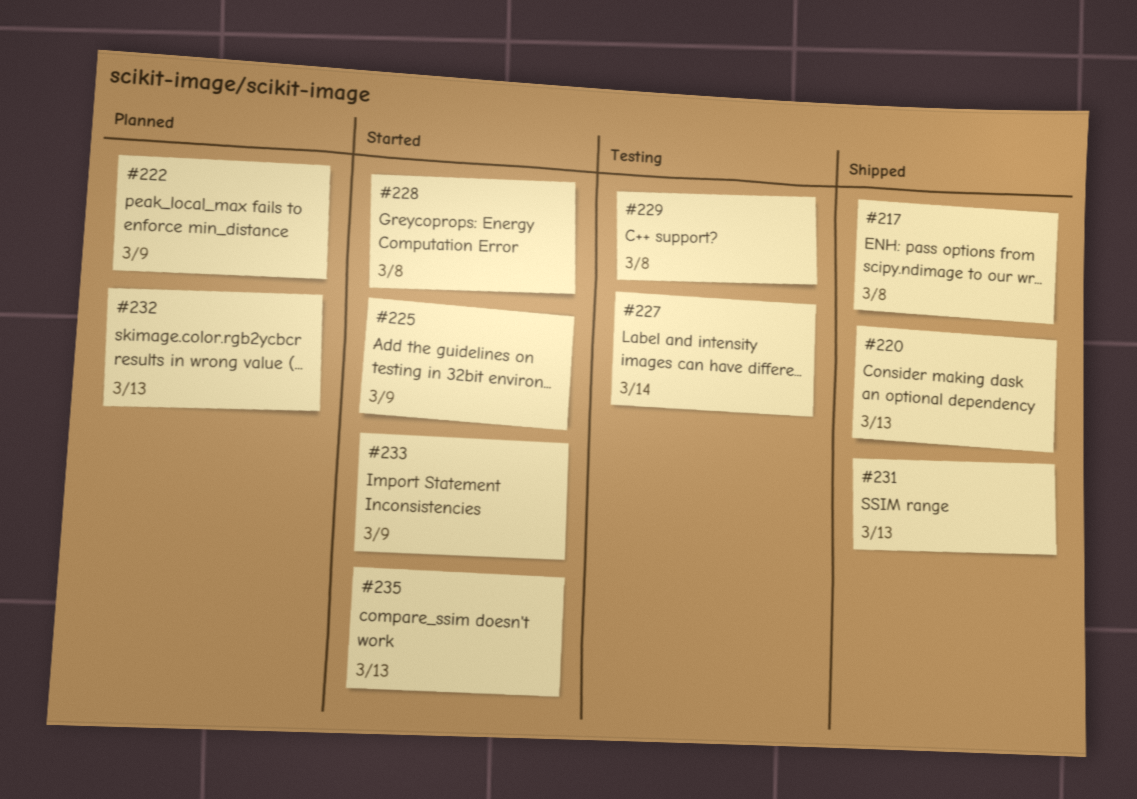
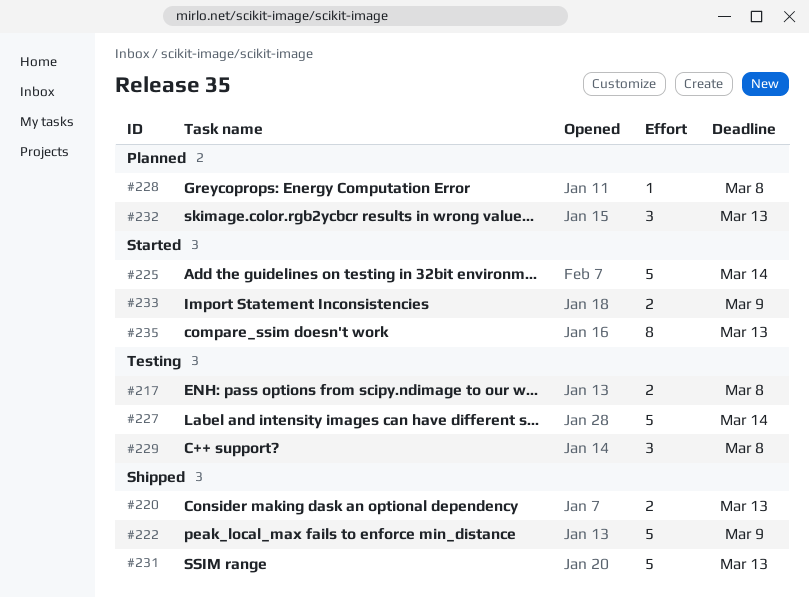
#217, status: Shipped -> Testing
#222, status: Planned -> Shipped
#225, due: Mar 9 -> Mar 14
#228, status: Started -> Planned

